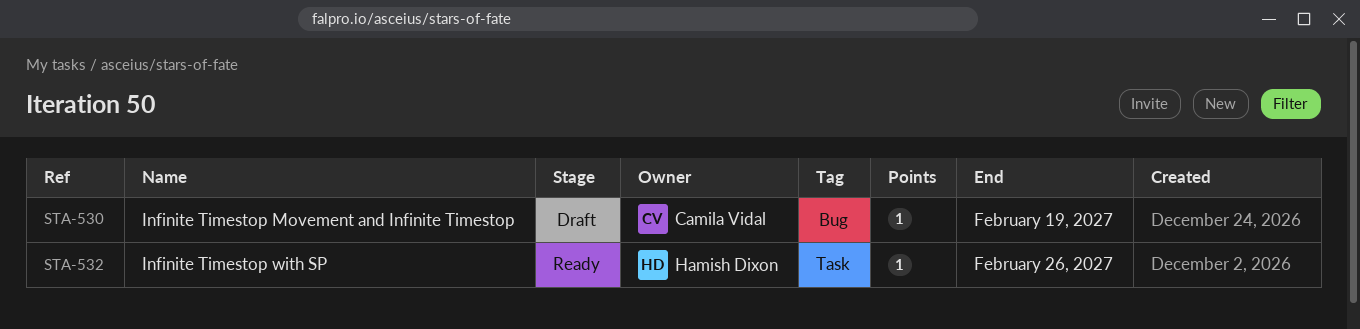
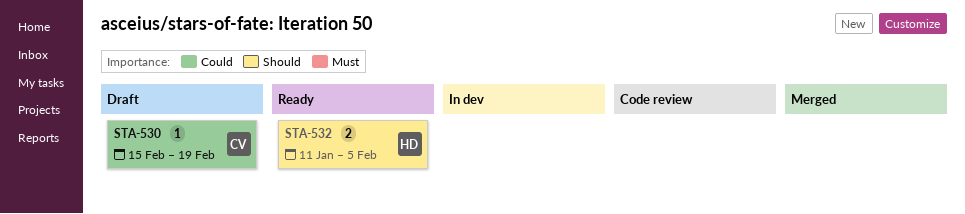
STA-532, estimate: 1 -> 2
STA-532, due: Feb 26 -> Feb 5

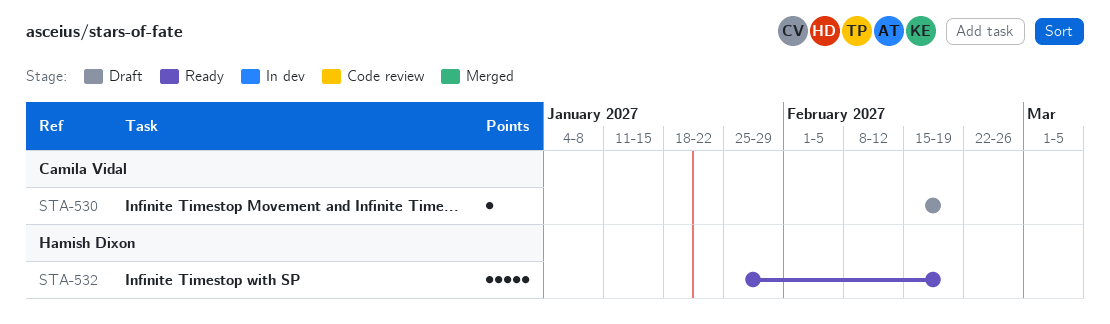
STA-532, estimate: 2 -> 5
STA-532, start: Jan 11 -> Jan 25
STA-532, due: Feb 5 -> Feb 19

